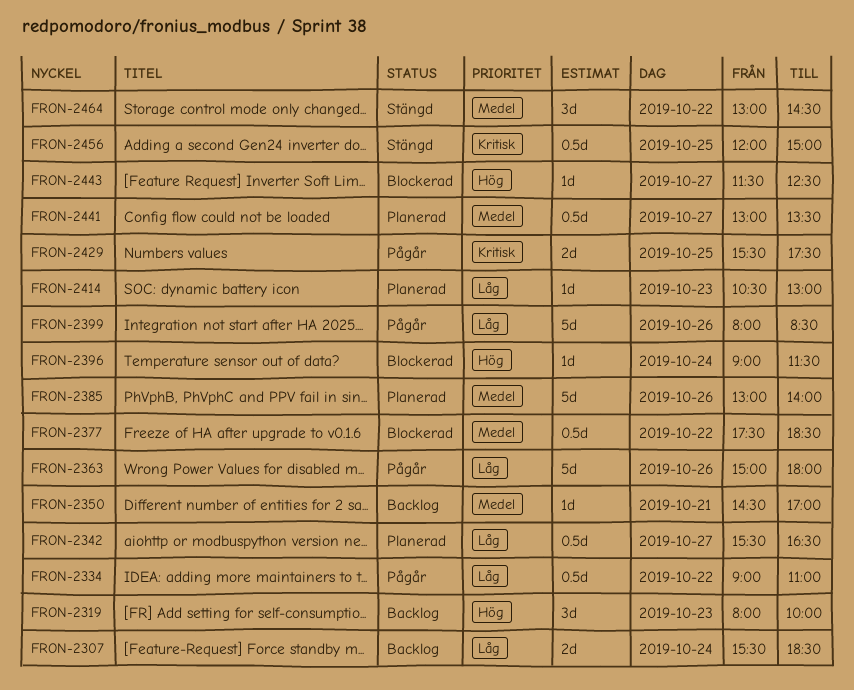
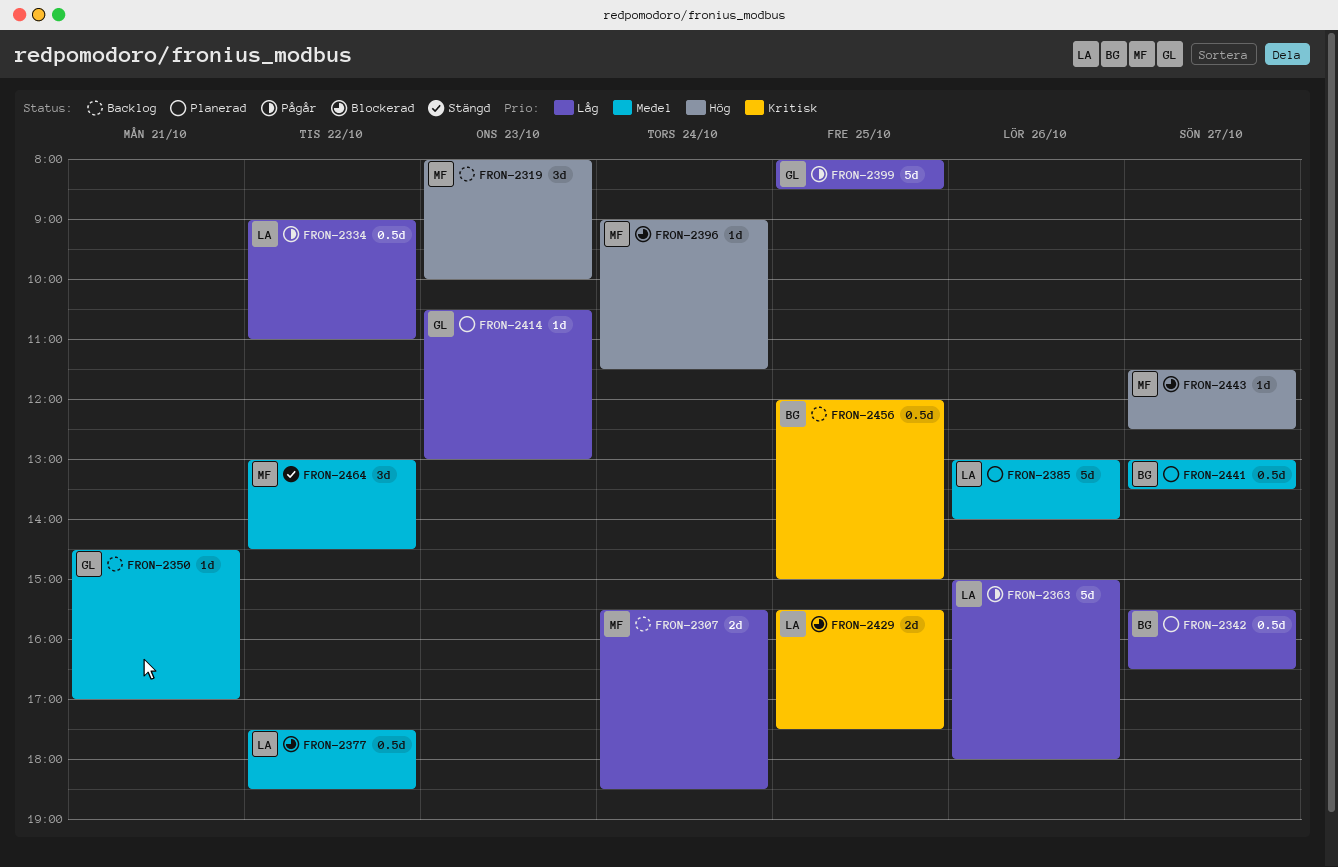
FRON-2399, day: Oct 26 -> Oct 25
FRON-2429, status: Pågår -> Blockerad
FRON-2456, status: Stängd -> Backlog

